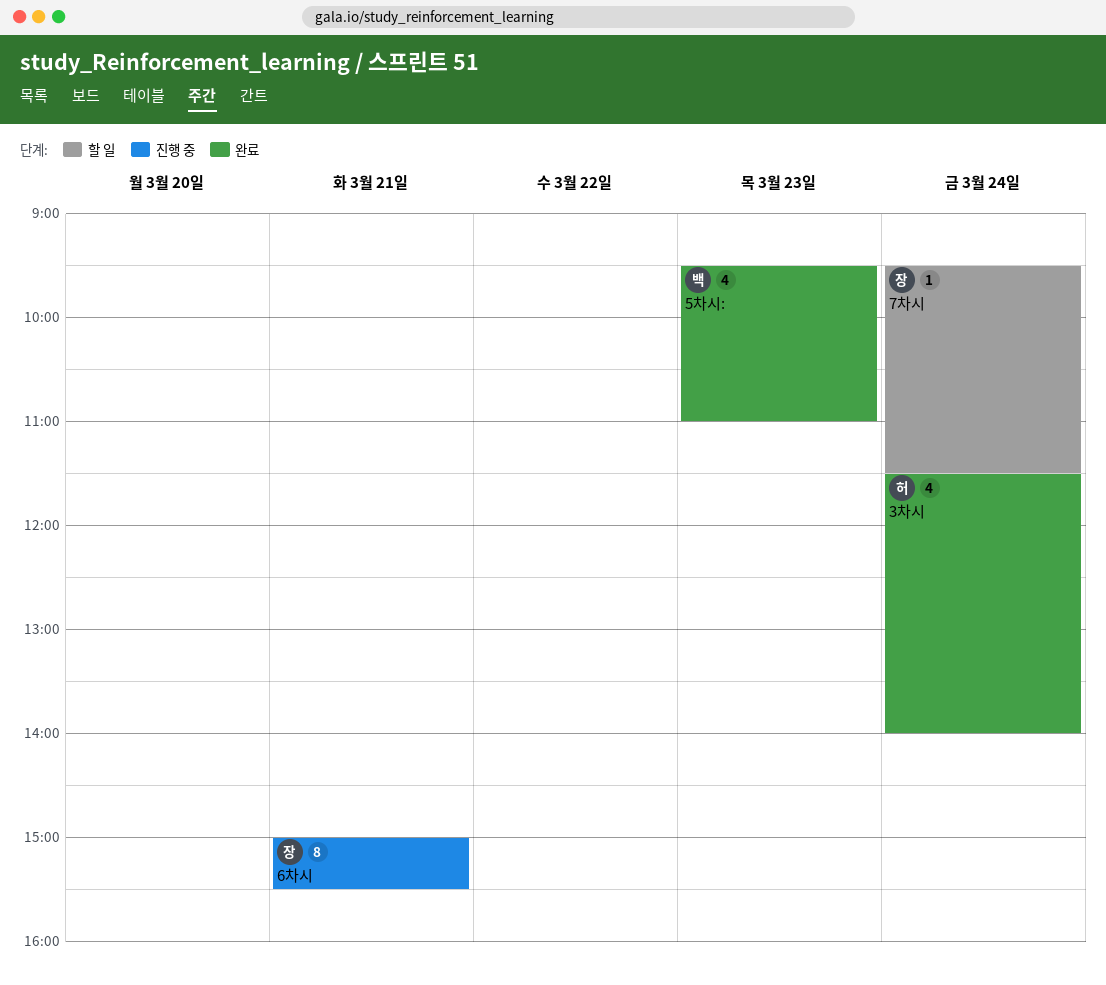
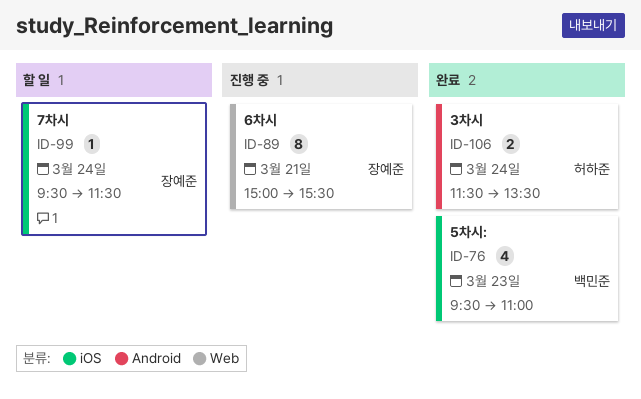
3차시, estimate: 4 -> 2
3차시, ends: 14:00 -> 13:30

